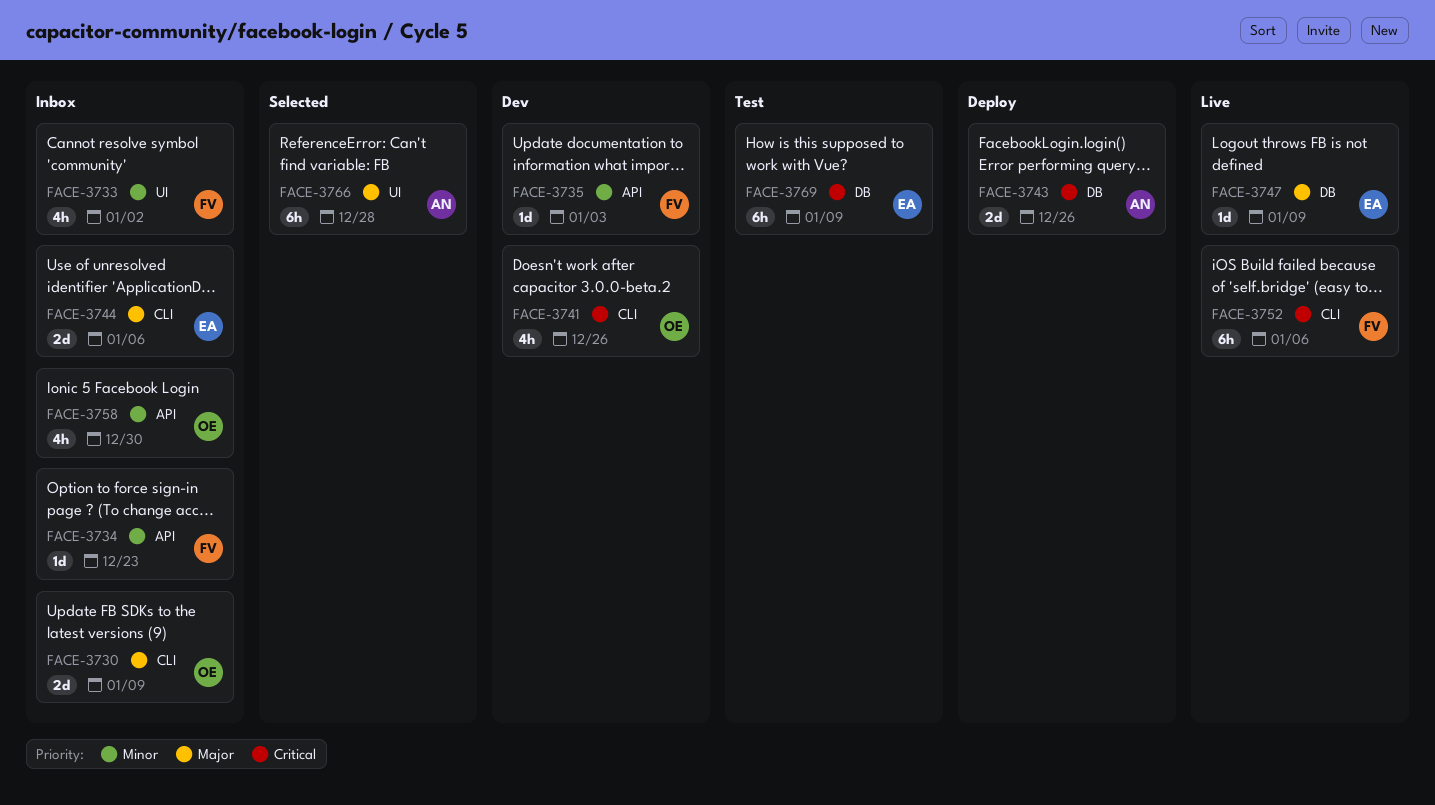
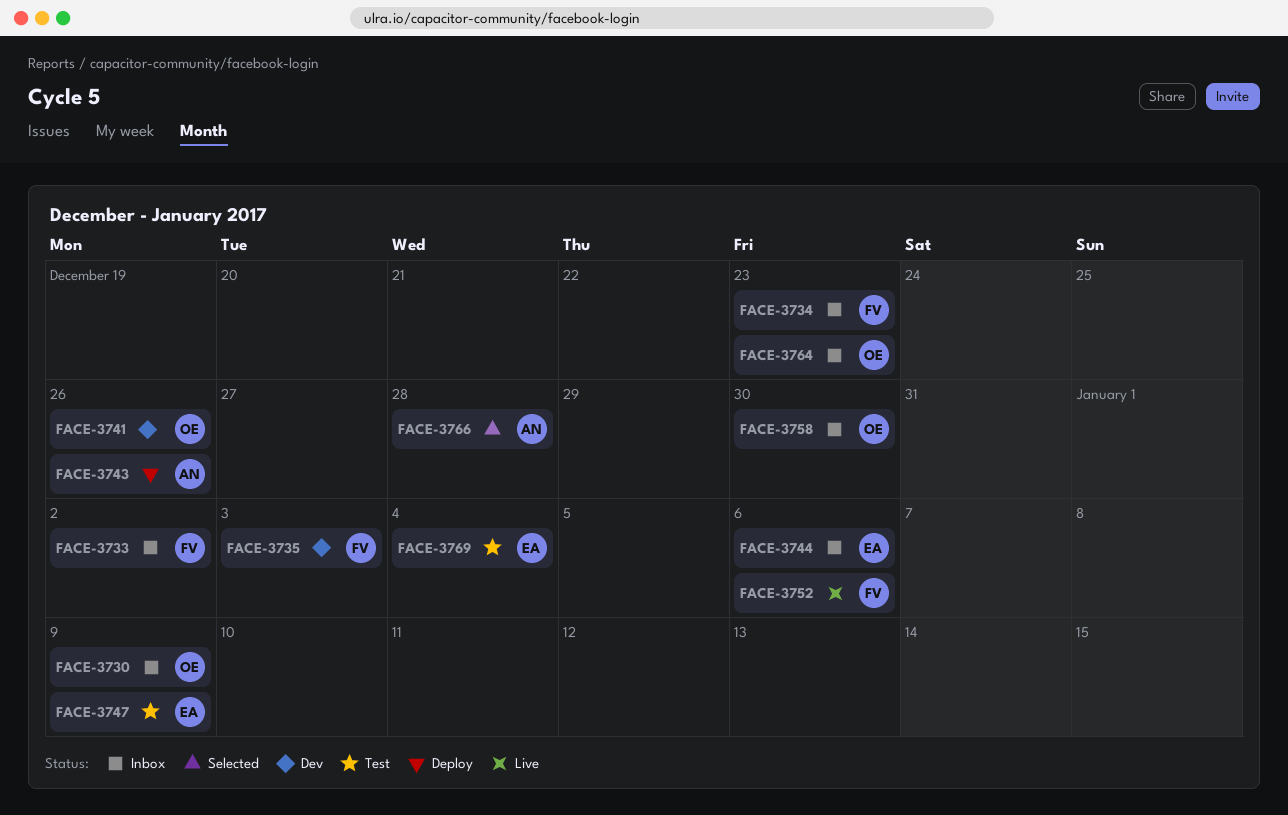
FACE-3747, status: Live -> Test
FACE-3764: none -> present
FACE-3769, due: Jan 9 -> Jan 4

